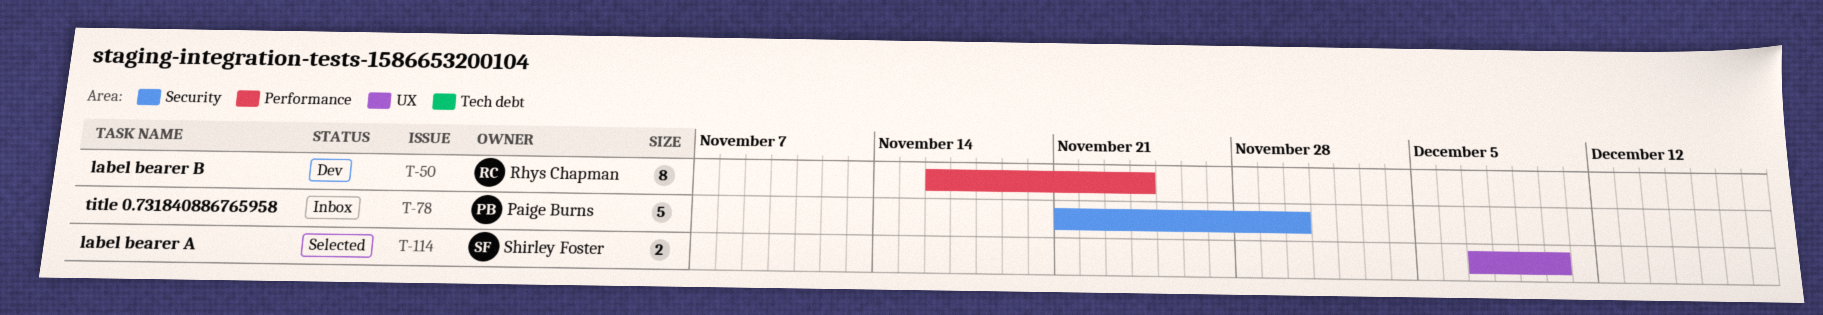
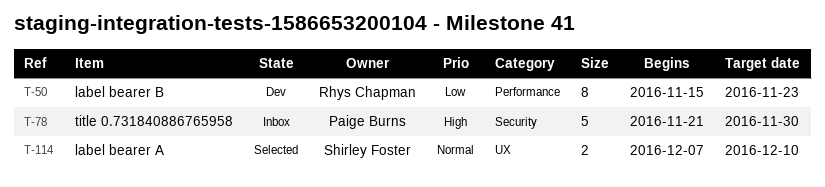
T-50, start: Nov 16 -> Nov 15
T-50, due: Nov 24 -> Nov 23

